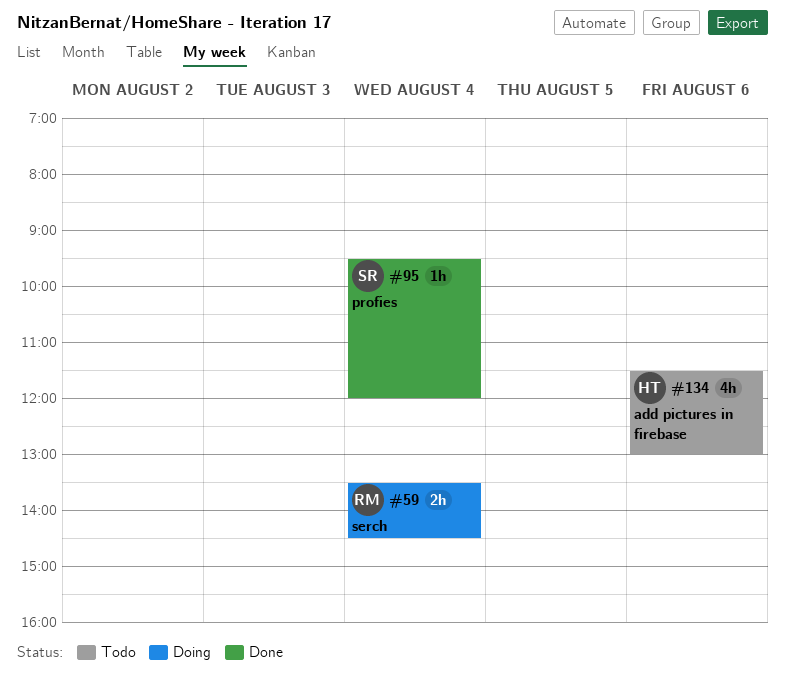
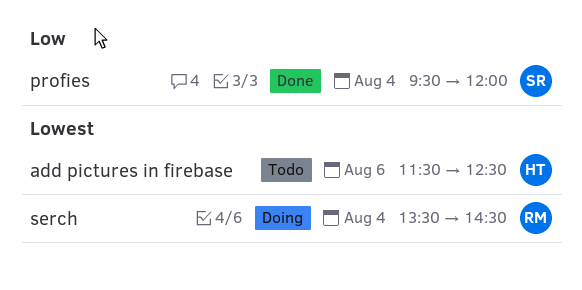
add pictures in firebase, ends: 13:00 -> 12:30

